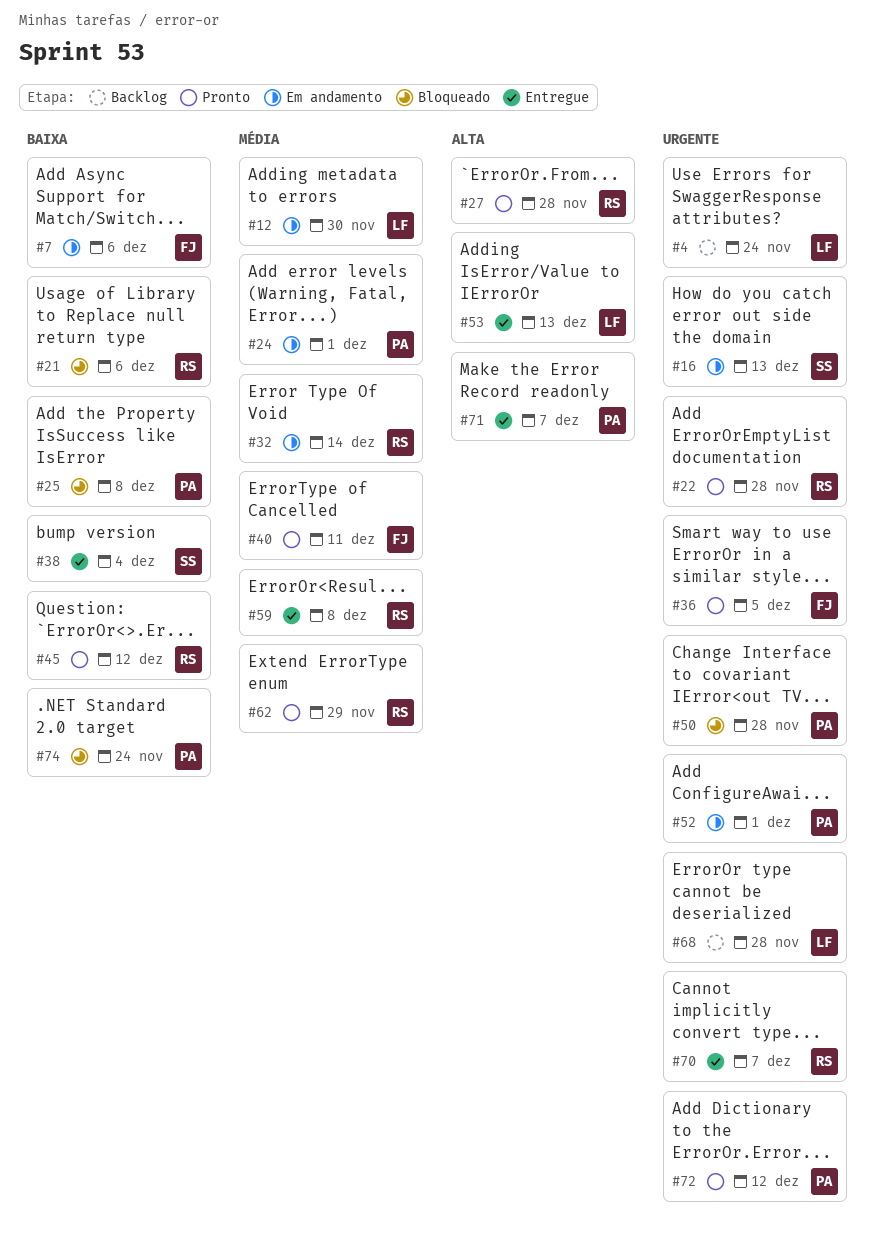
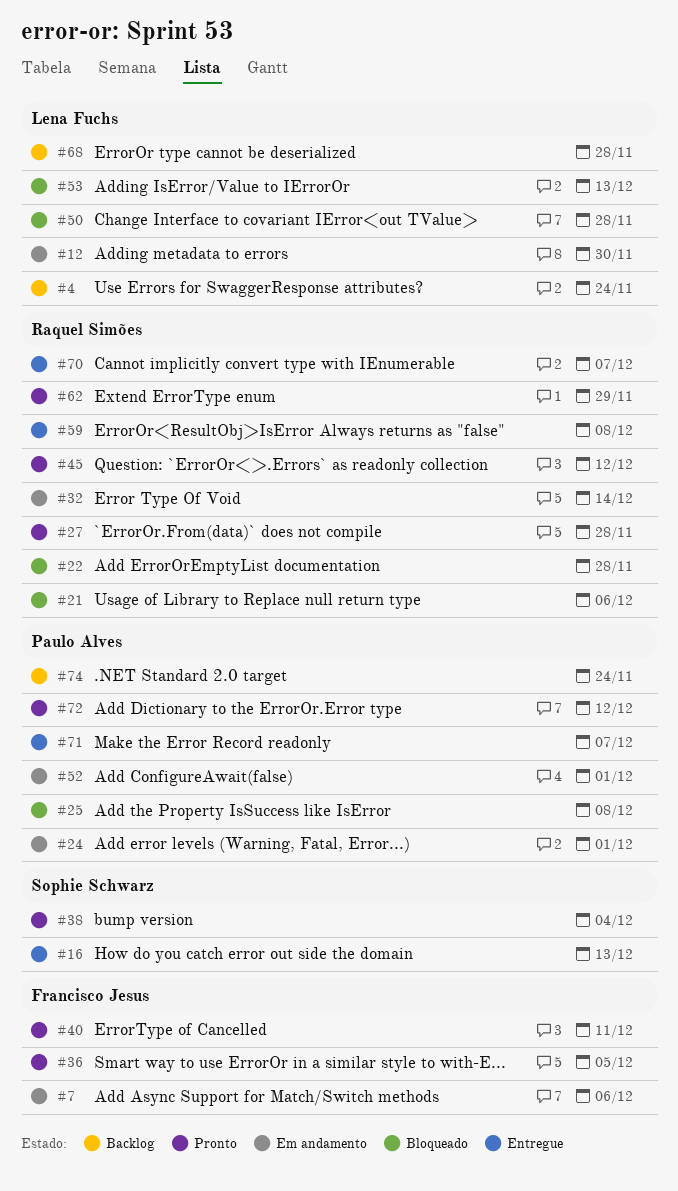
#16, status: Em andamento -> Entregue
#22, status: Pronto -> Bloqueado
#38, status: Entregue -> Pronto
#50, owner: Paulo Alves -> Lena Fuchs
#53, status: Entregue -> Bloqueado
#74, status: Bloqueado -> Backlog

